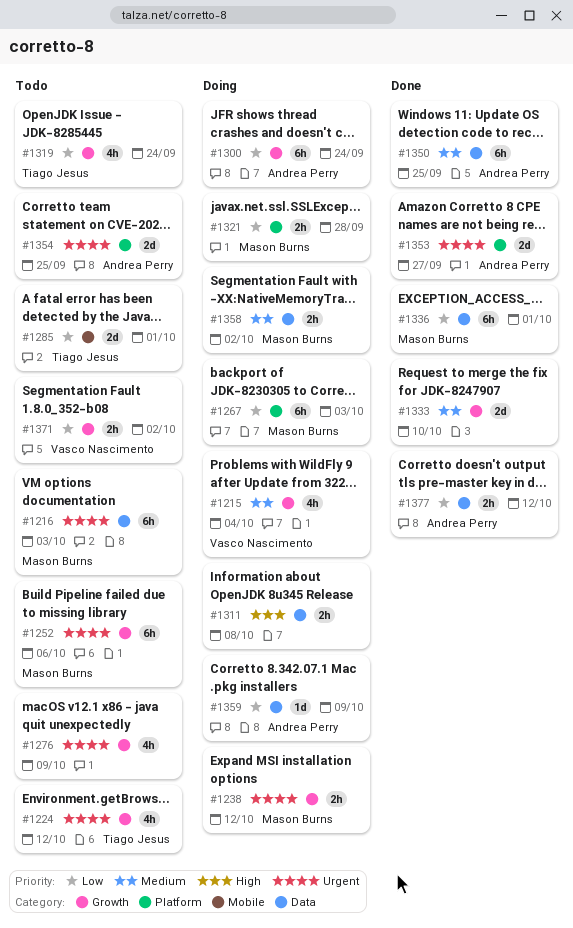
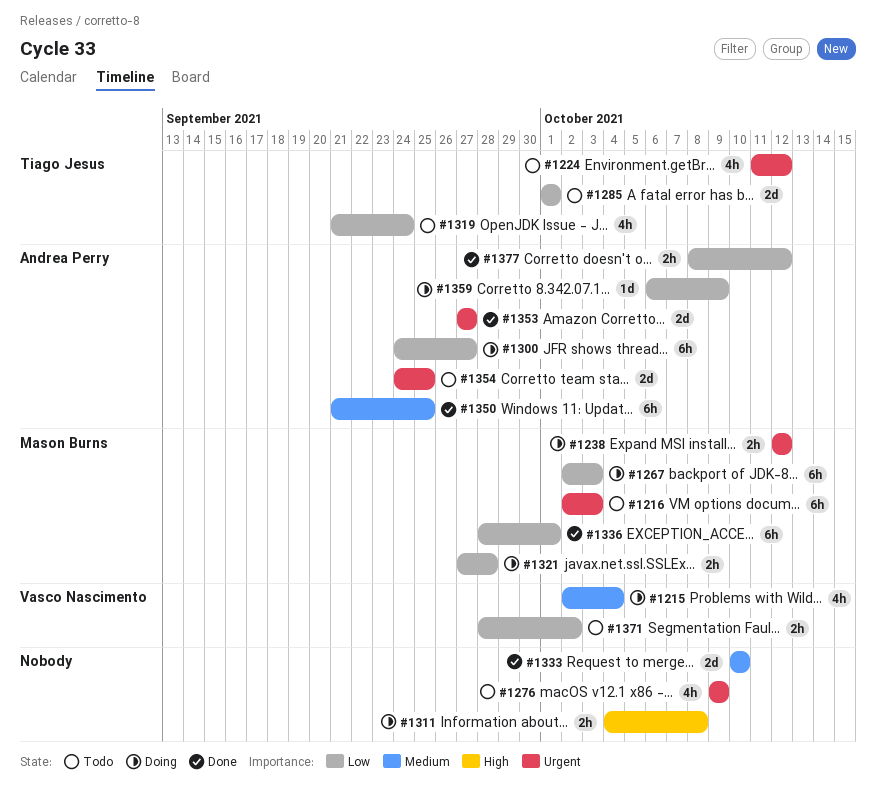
#1252: present -> none
#1300, due: Sep 24 -> Sep 27
#1358: present -> none

